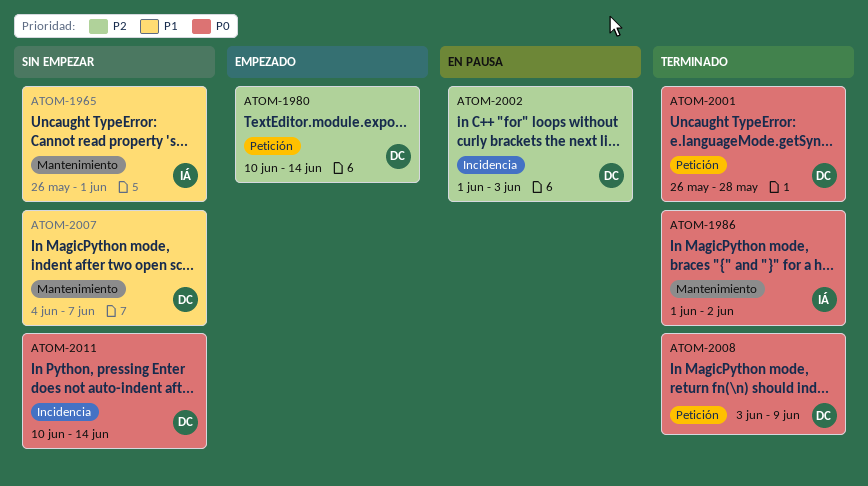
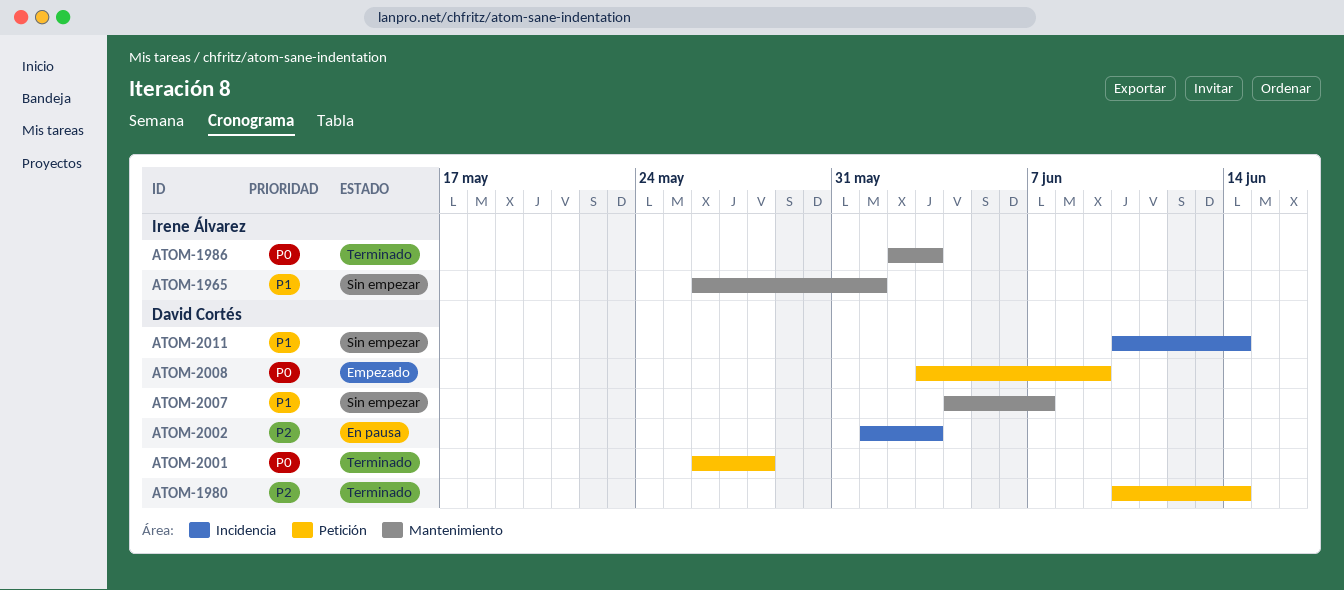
ATOM-1980, status: Empezado -> Terminado
ATOM-1986, start: Jun 1 -> Jun 2
ATOM-1986, due: Jun 2 -> Jun 3
ATOM-2008, status: Terminado -> Empezado
ATOM-2011, priority: P0 -> P1

